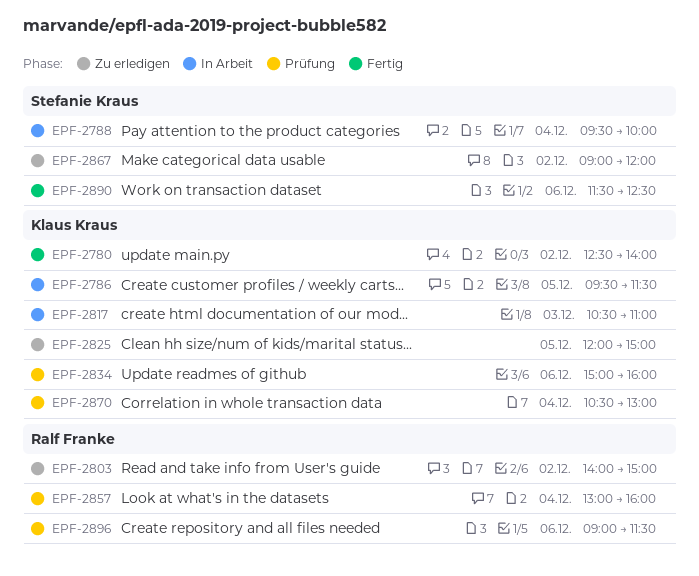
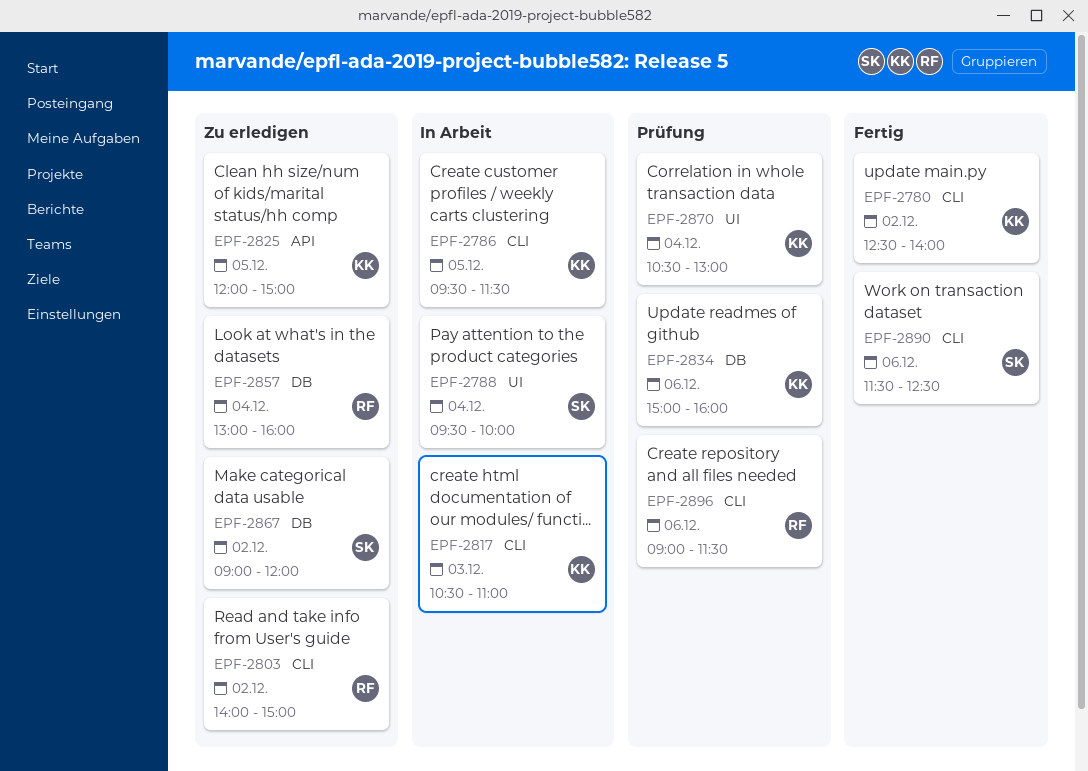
EPF-2857, status: Prüfung -> Zu erledigen

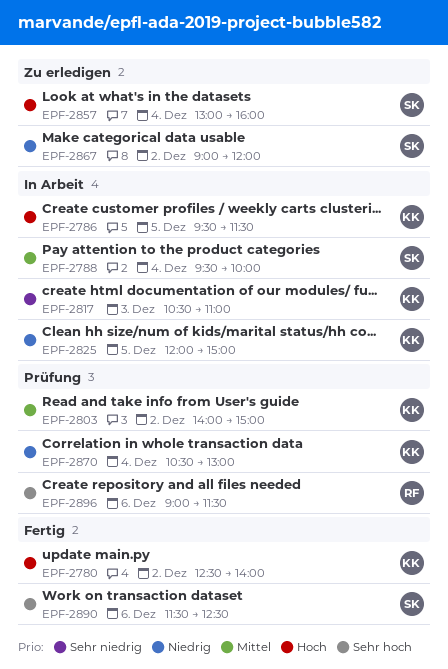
EPF-2803, status: Zu erledigen -> Prüfung
EPF-2803, owner: RF -> KK
EPF-2825, status: Zu erledigen -> In Arbeit
EPF-2834: present -> none
EPF-2857, owner: RF -> SK

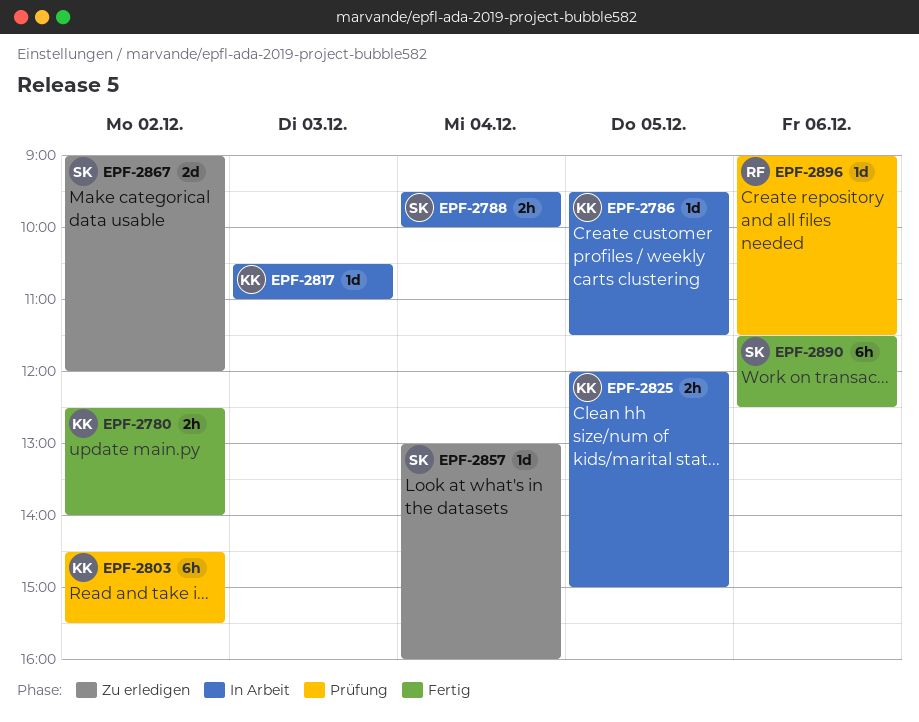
EPF-2803, begins: 14:00 -> 14:30
EPF-2803, ends: 15:00 -> 15:30
EPF-2870: present -> none

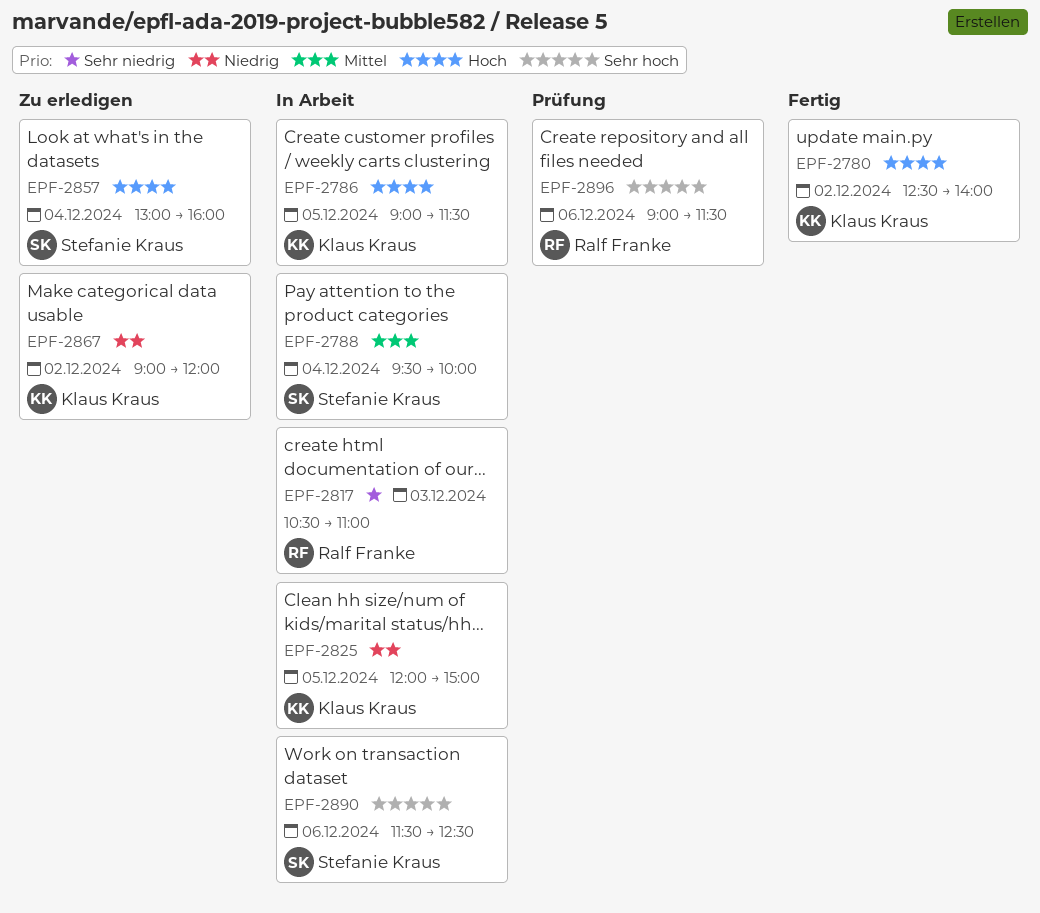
EPF-2786, begins: 09:30 -> 09:00
EPF-2803: present -> none
EPF-2817, owner: Klaus Kraus -> Ralf Franke
EPF-2867, owner: Stefanie Kraus -> Klaus Kraus
EPF-2890, status: Fertig -> In Arbeit

